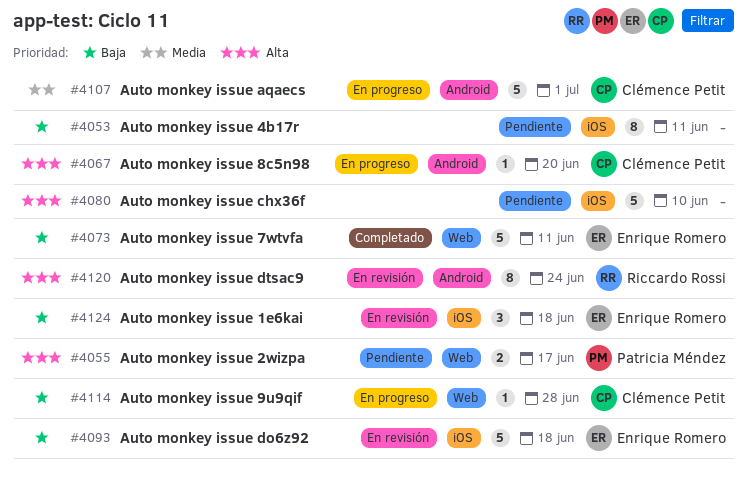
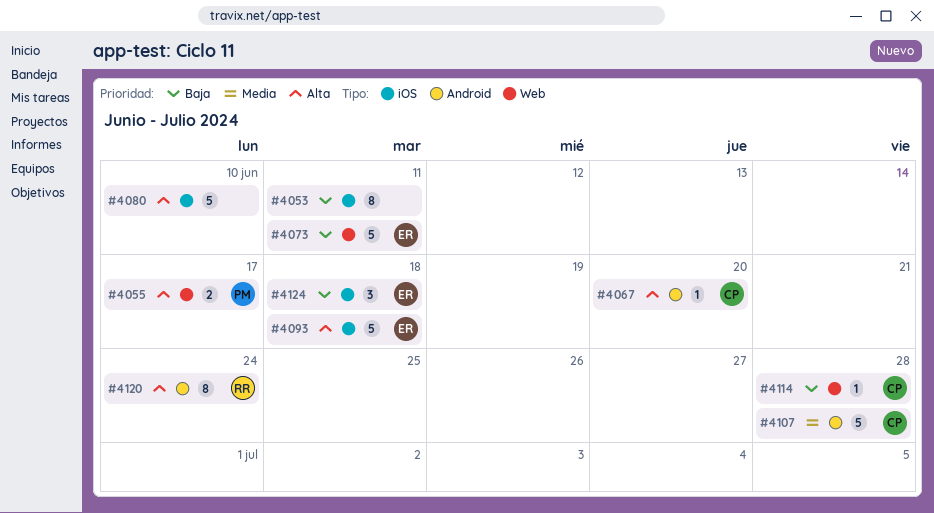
#4093, priority: Baja -> Alta
#4107, due: Jul 1 -> Jun 28

